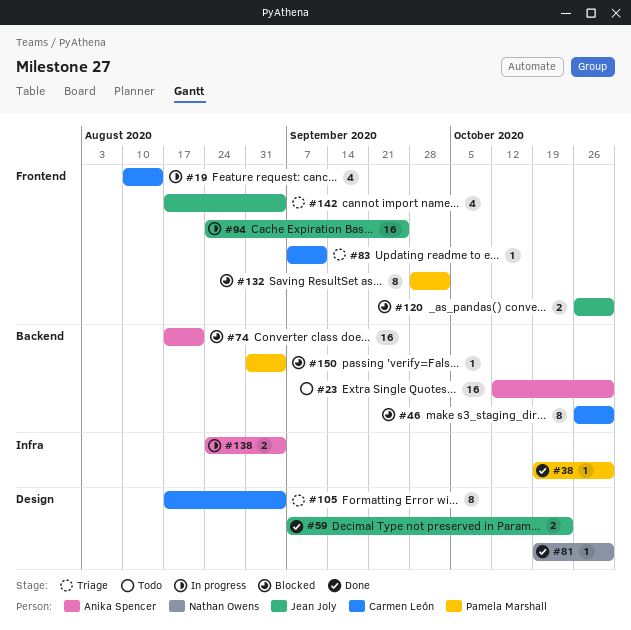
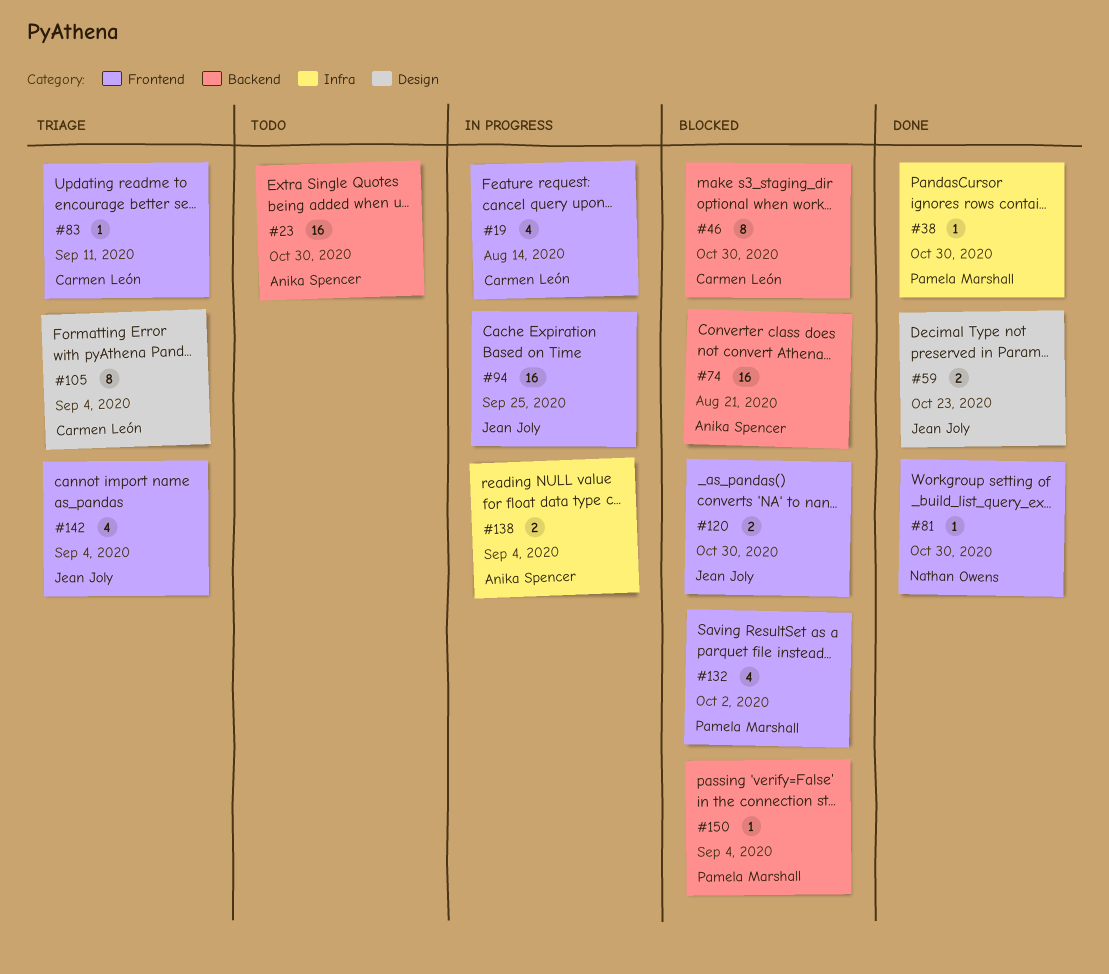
#81, label: Design -> Frontend
#132, estimate: 8 -> 4

